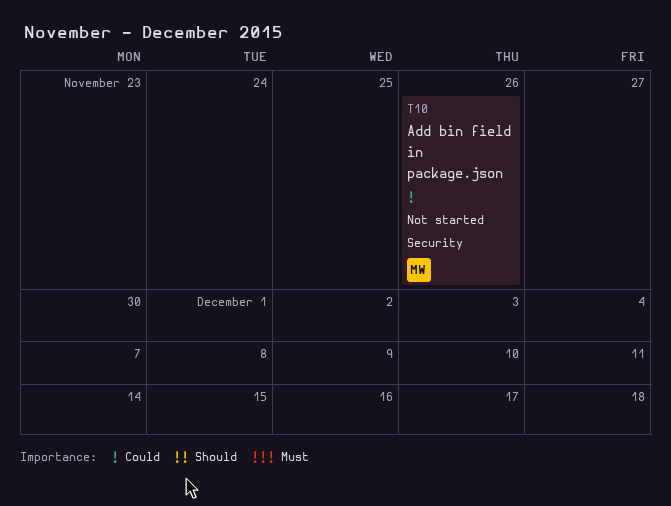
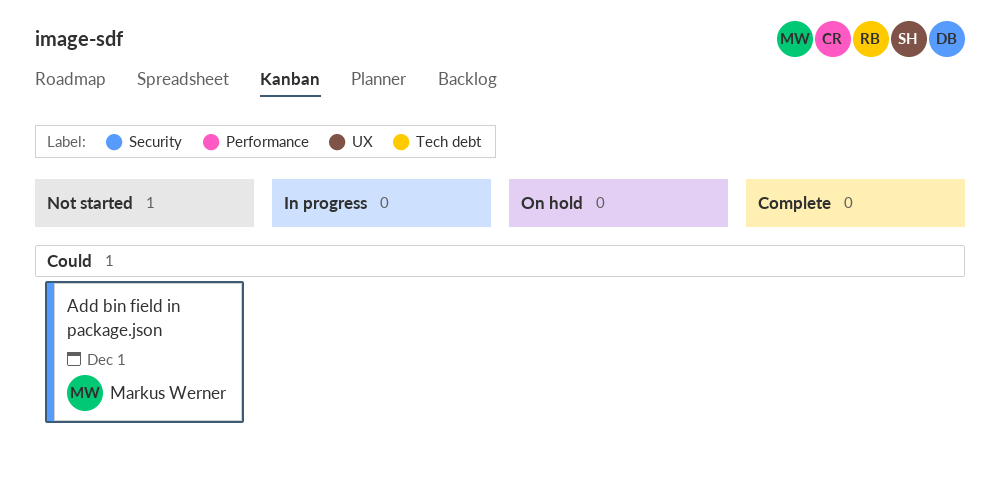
Add bin field in package.json, due: Nov 26 -> Dec 1

